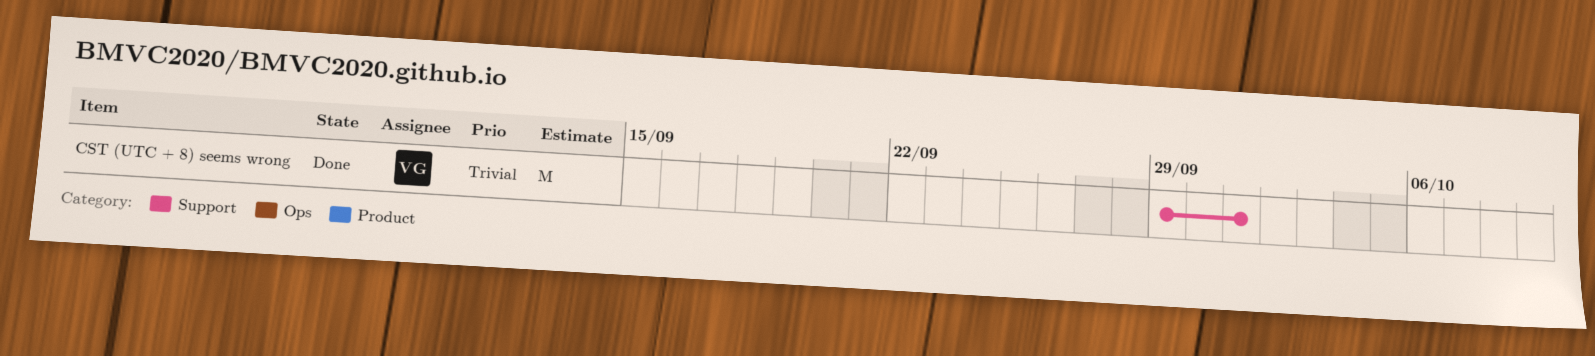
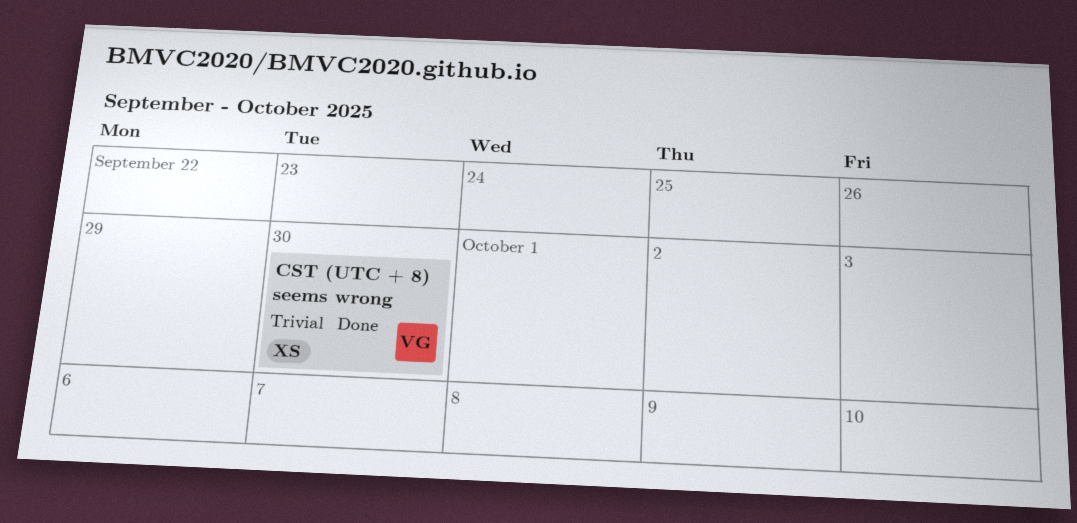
CST (UTC + 8) seems wrong, estimate: M -> XS
CST (UTC + 8) seems wrong, due: Oct 1 -> Sep 30

